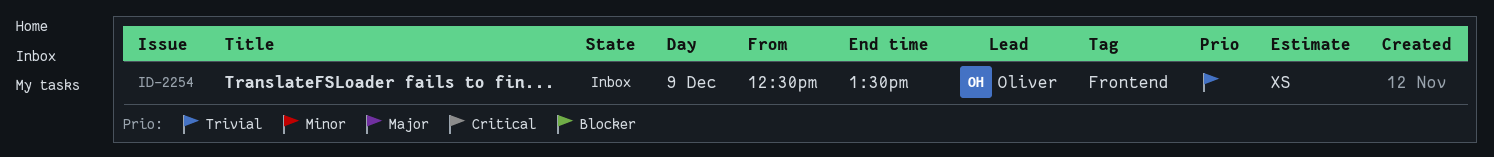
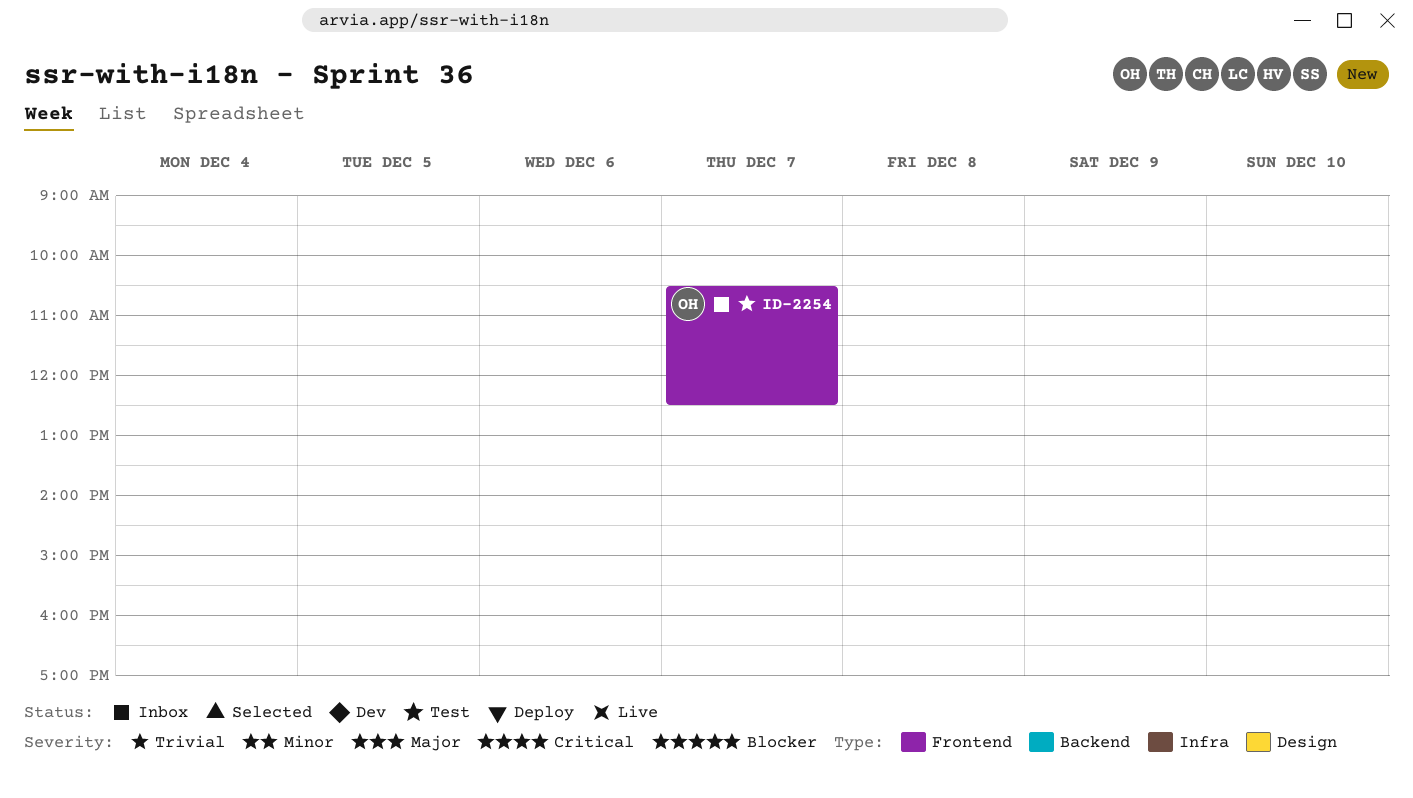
ID-2254, day: Dec 9 -> Dec 7
ID-2254, begins: 12:30 -> 10:30
ID-2254, ends: 13:30 -> 12:30

